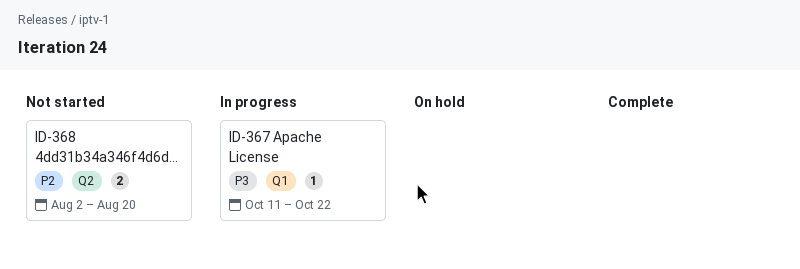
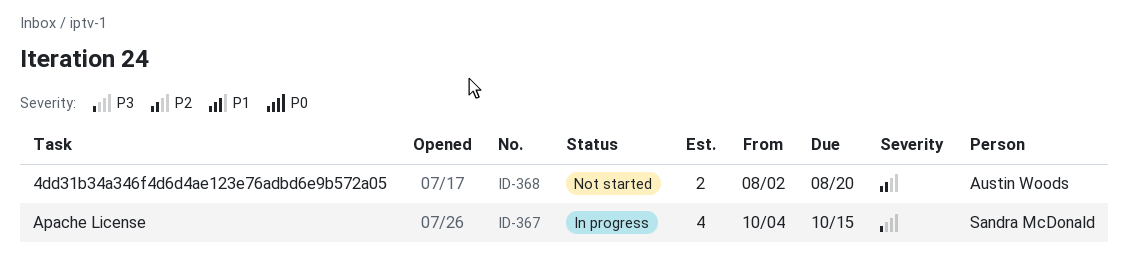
ID-367, estimate: 1 -> 4
ID-367, start: Oct 11 -> Oct 4
ID-367, due: Oct 22 -> Oct 15

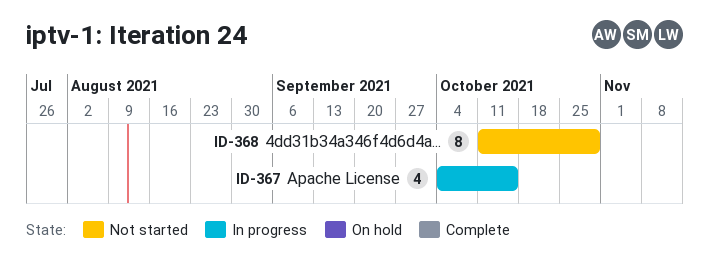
ID-368, estimate: 2 -> 8
ID-368, start: Aug 2 -> Oct 11
ID-368, due: Aug 20 -> Oct 29

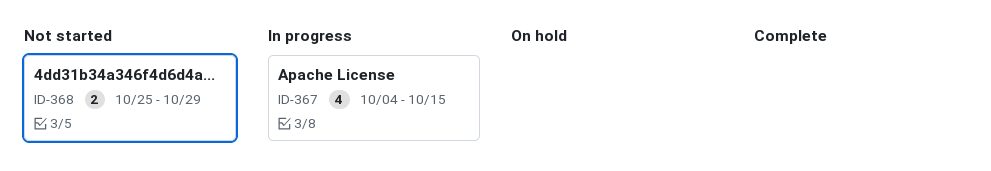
ID-368, estimate: 8 -> 2
ID-368, start: Oct 11 -> Oct 25

